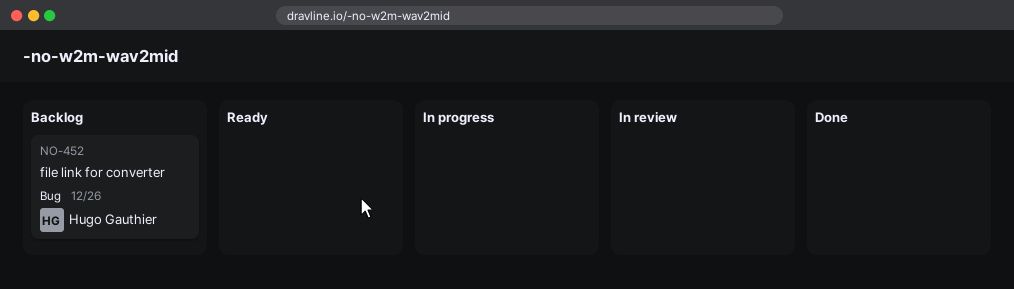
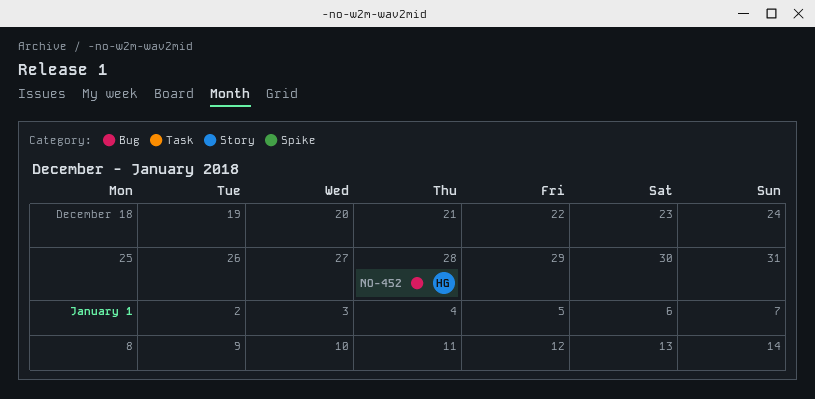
NO-452, due: Dec 26 -> Dec 28

